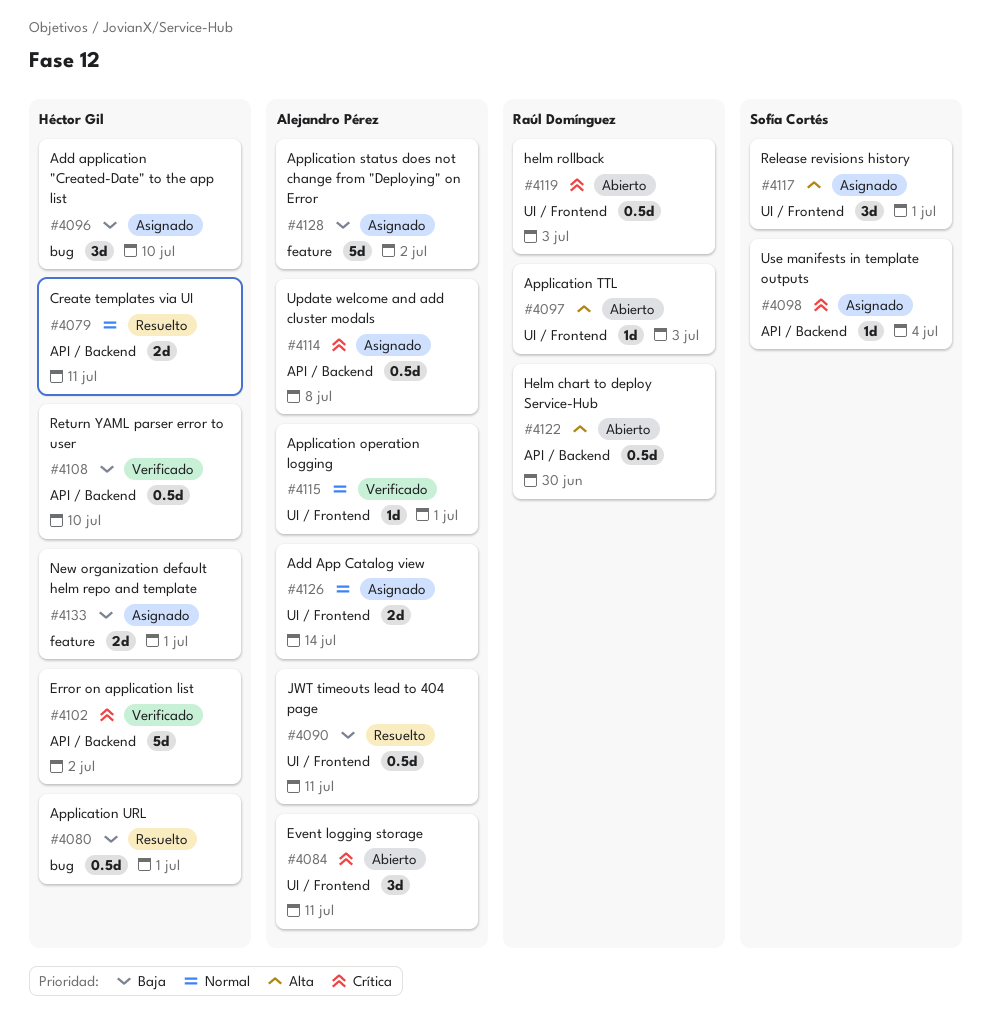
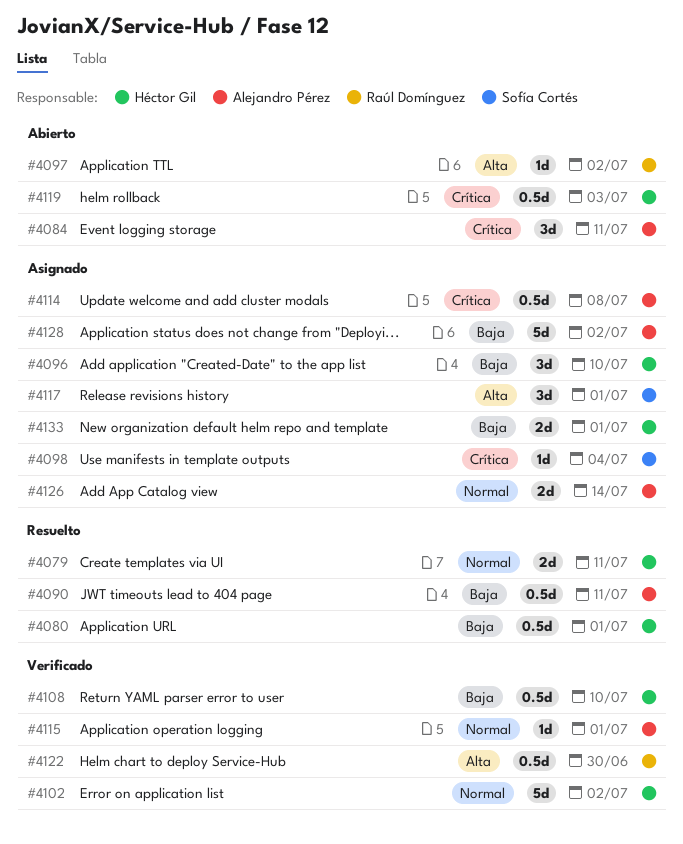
#4097, due: Jul 3 -> Jul 2
#4102, priority: Crítica -> Normal
#4119, owner: Raúl Domínguez -> Héctor Gil
#4122, status: Abierto -> Verificado

